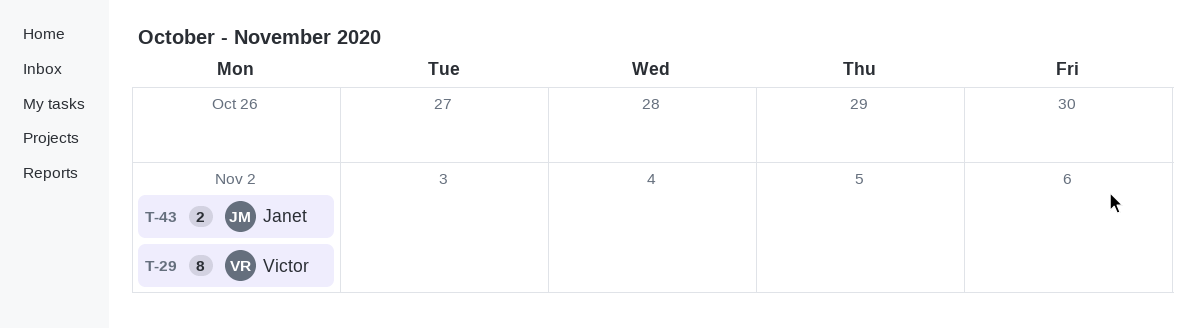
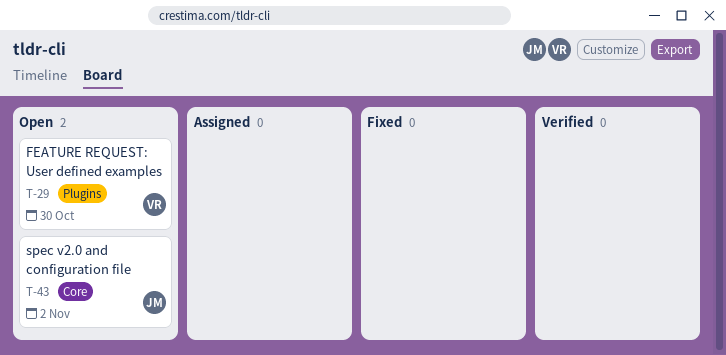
T-29, due: Nov 2 -> Oct 30

